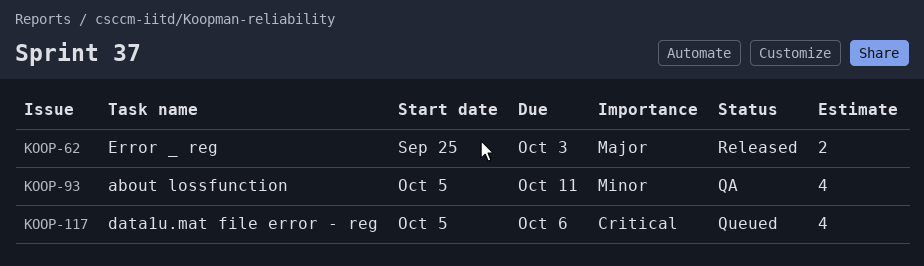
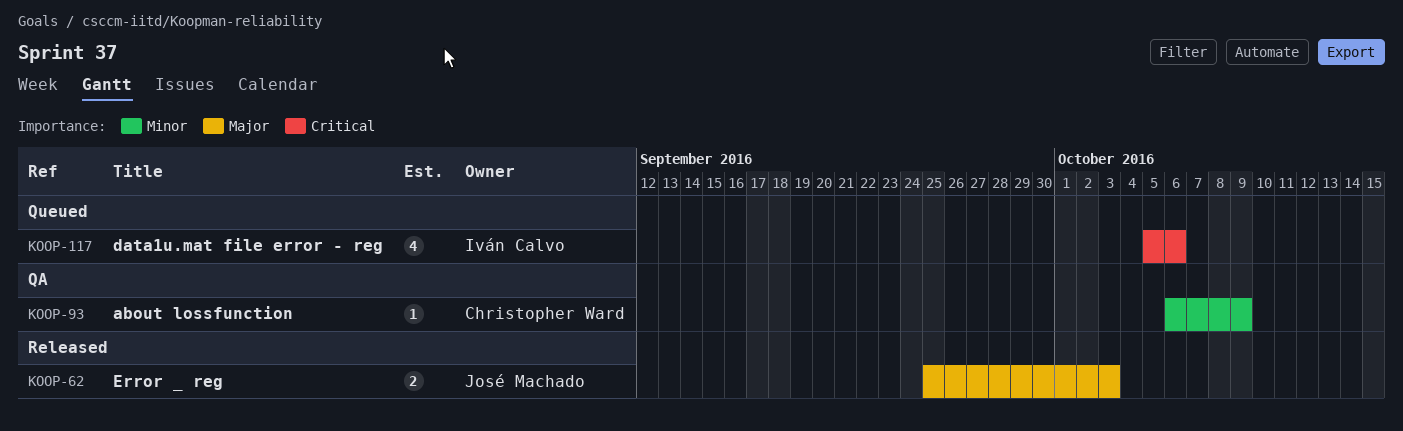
KOOP-93, estimate: 4 -> 1
KOOP-93, start: Oct 5 -> Oct 6
KOOP-93, due: Oct 11 -> Oct 9

